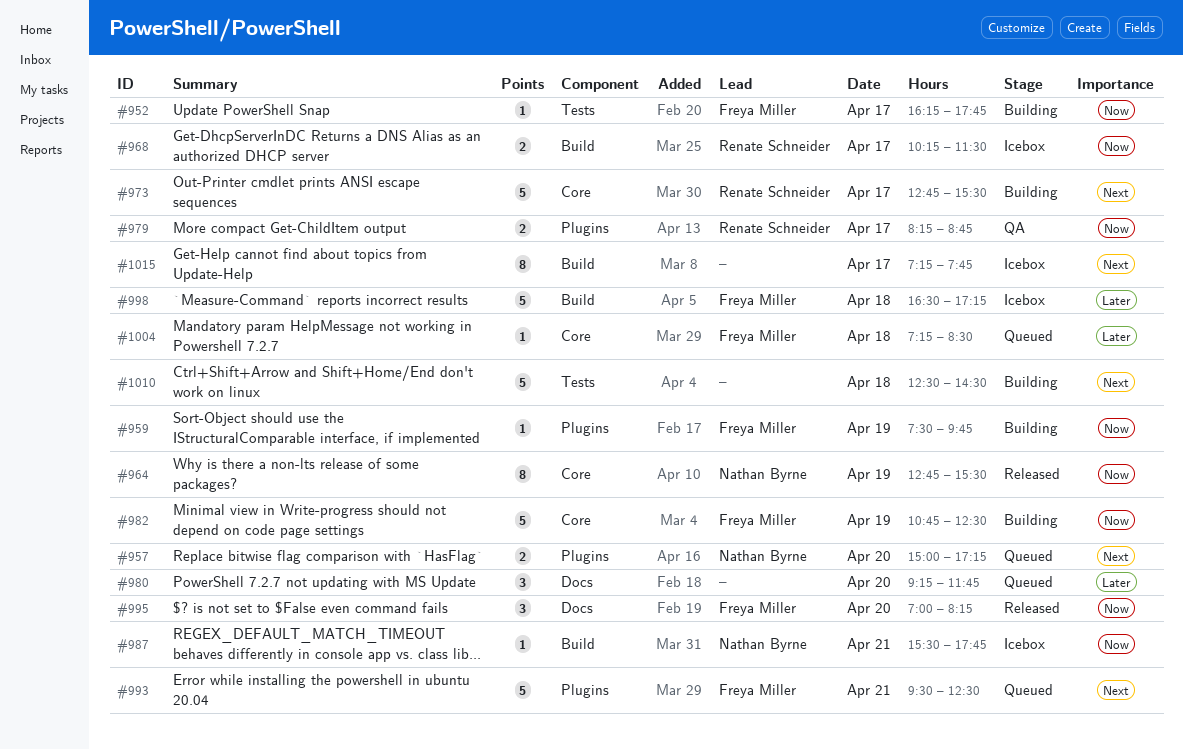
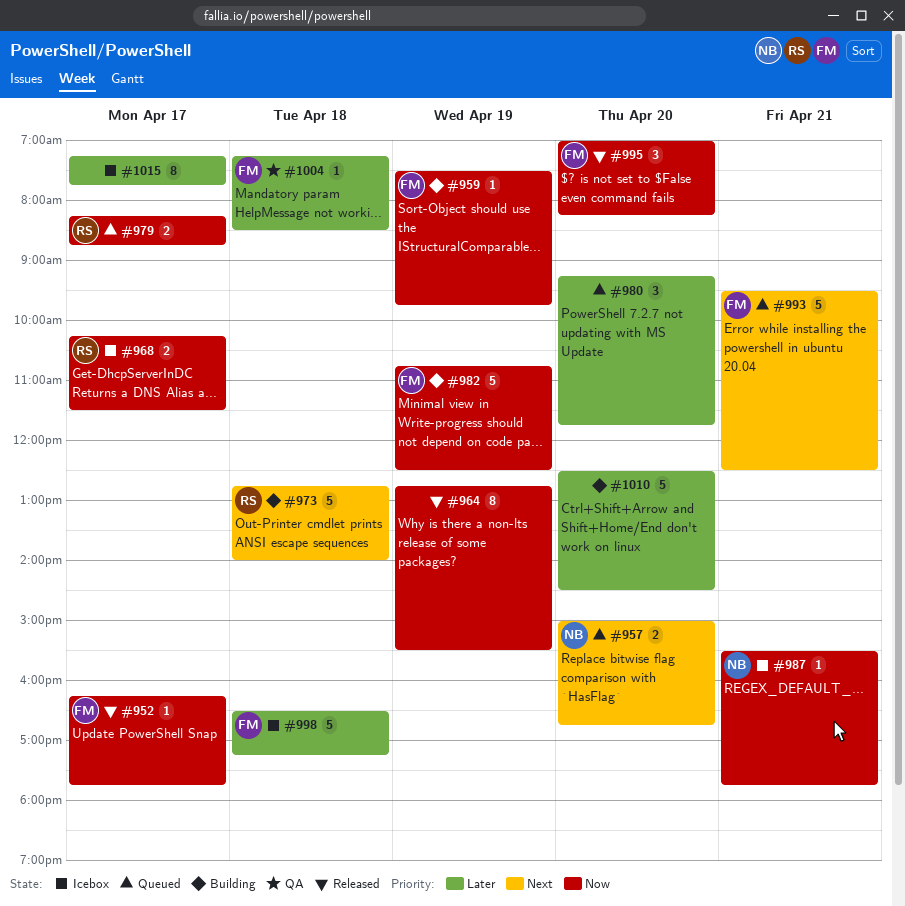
#952, status: Building -> Released
#957, ends: 17:15 -> 16:45
#964, owner: Nathan Byrne -> none
#973, day: Apr 17 -> Apr 18
#973, ends: 15:30 -> 14:00
#979, status: QA -> Queued
#1004, status: Queued -> QA
#1010, priority: Next -> Later
#1010, day: Apr 18 -> Apr 20
#1015, priority: Next -> Later

